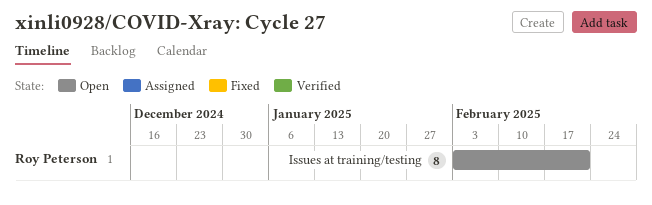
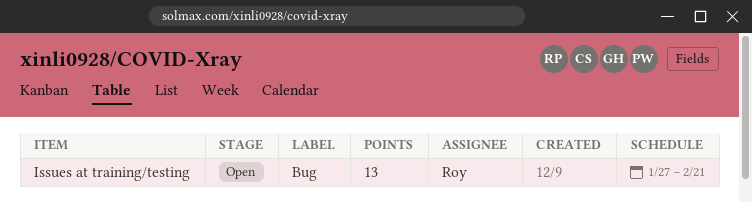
Issues at training/testing, estimate: 8 -> 13
Issues at training/testing, start: Feb 3 -> Jan 27

